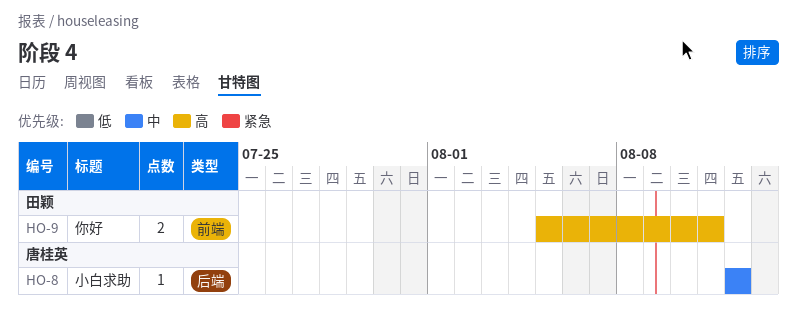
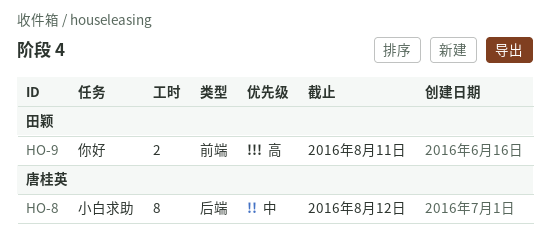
HO-8, estimate: 1 -> 8

